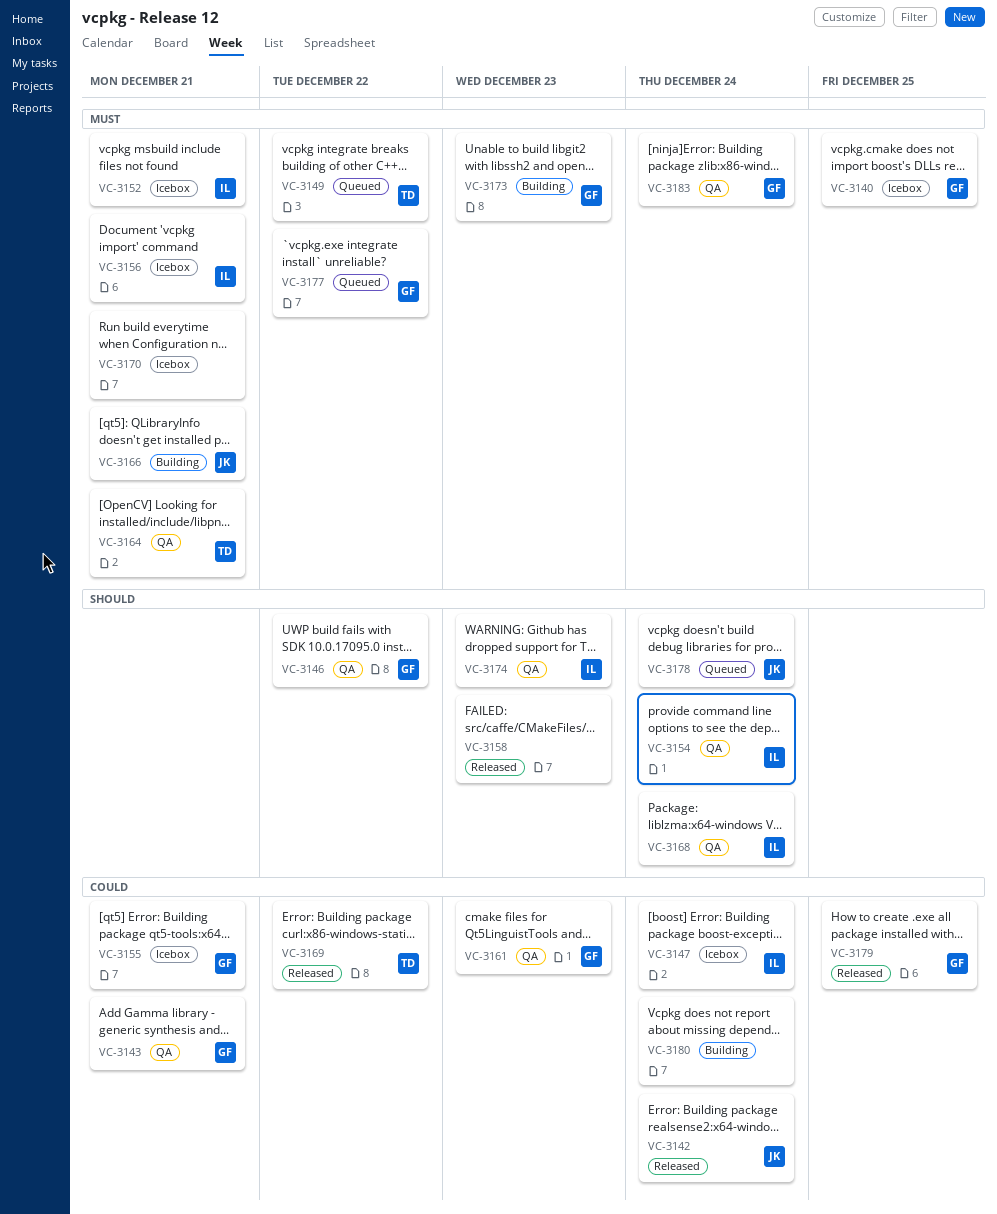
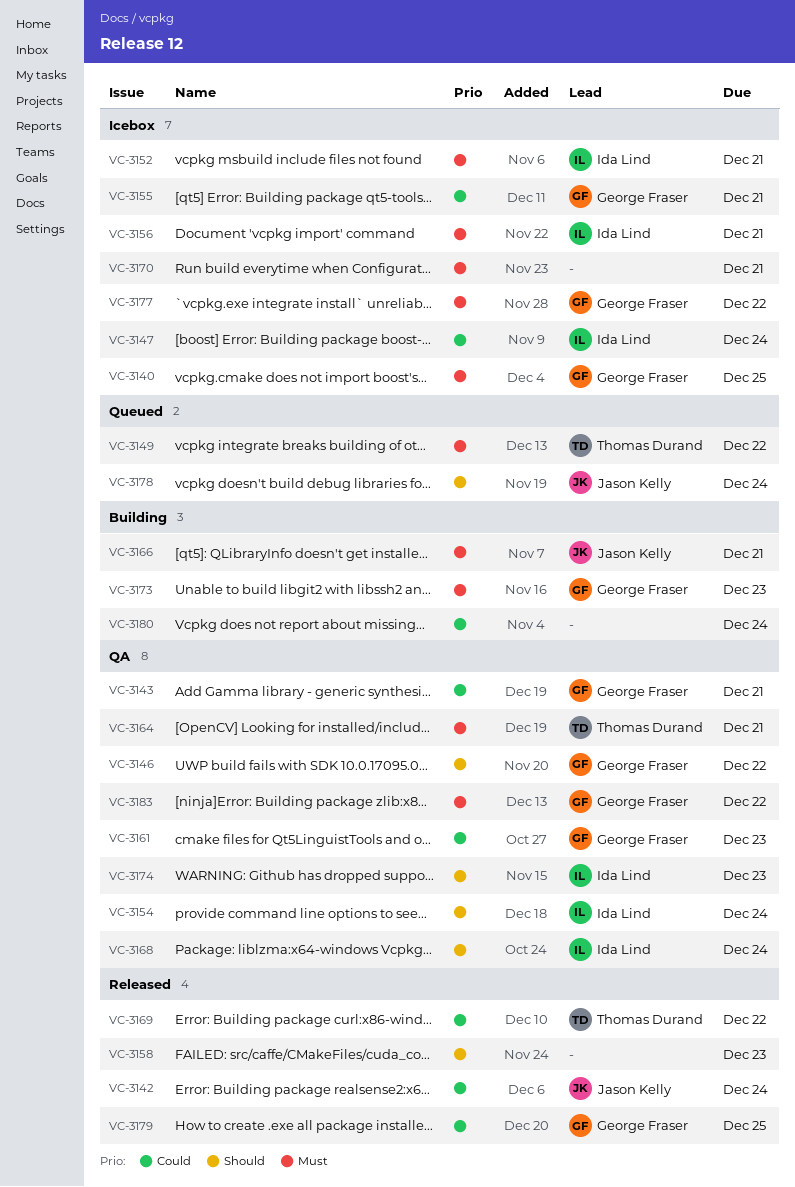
VC-3177, status: Queued -> Icebox
VC-3183, due: Dec 24 -> Dec 22

